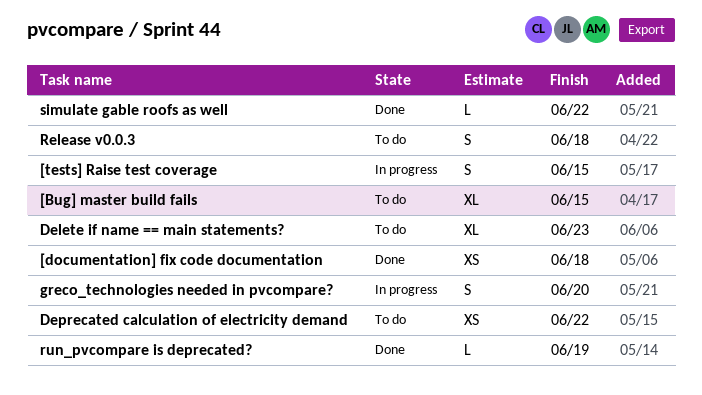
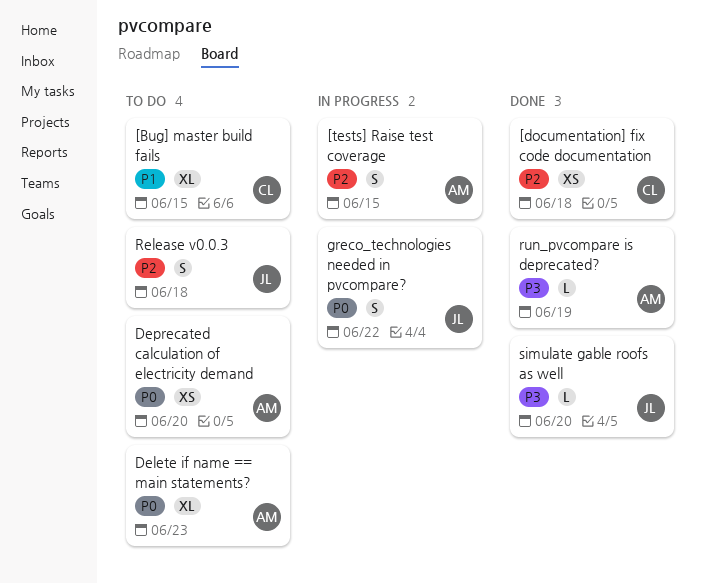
Deprecated calculation of electricity demand, due: Jun 22 -> Jun 20
greco_technologies needed in pvcompare?, due: Jun 20 -> Jun 22
simulate gable roofs as well, due: Jun 22 -> Jun 20

